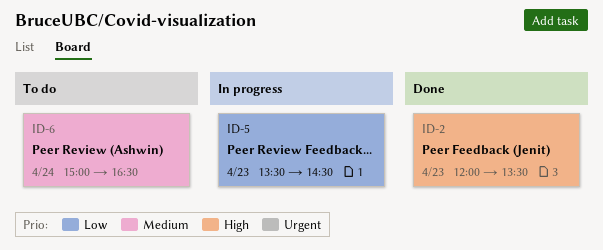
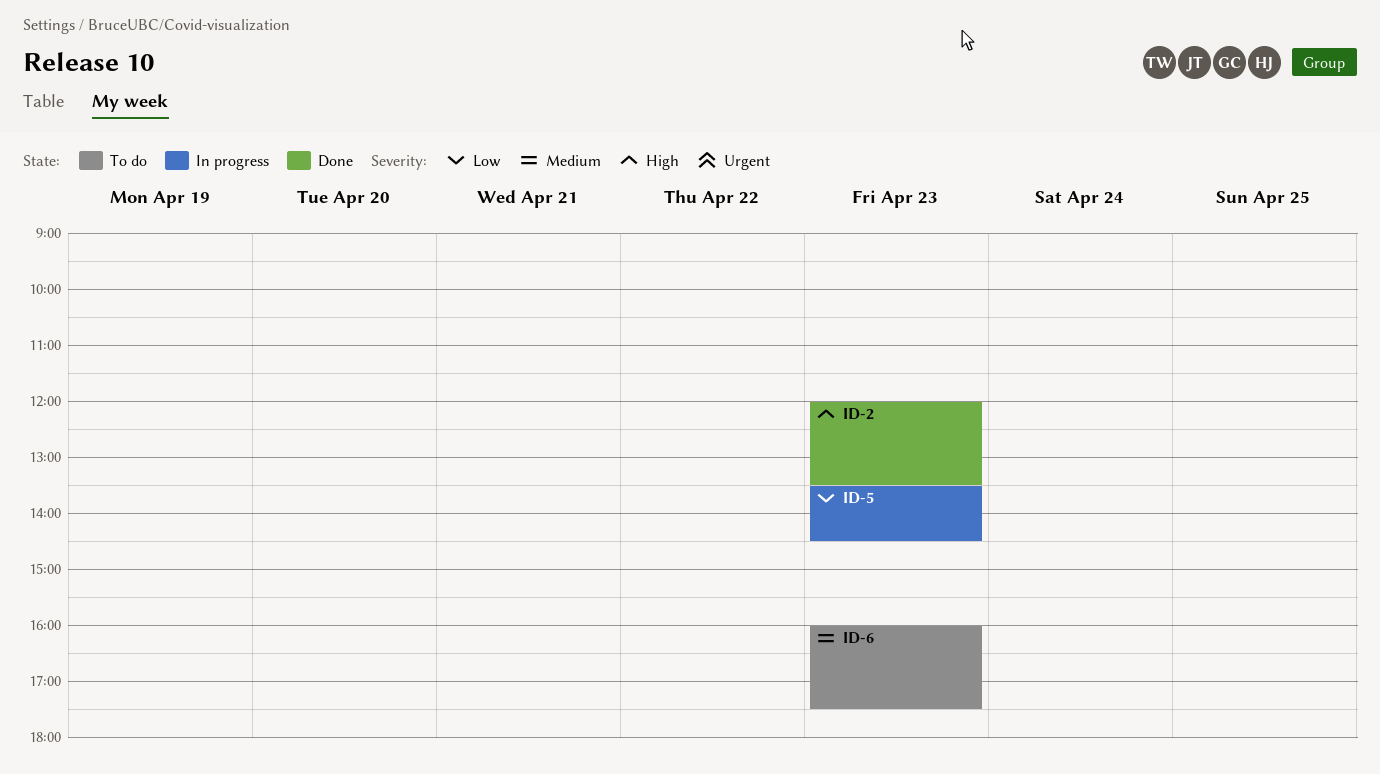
ID-6, day: Apr 24 -> Apr 23
ID-6, begins: 15:00 -> 16:00
ID-6, ends: 16:30 -> 17:30

